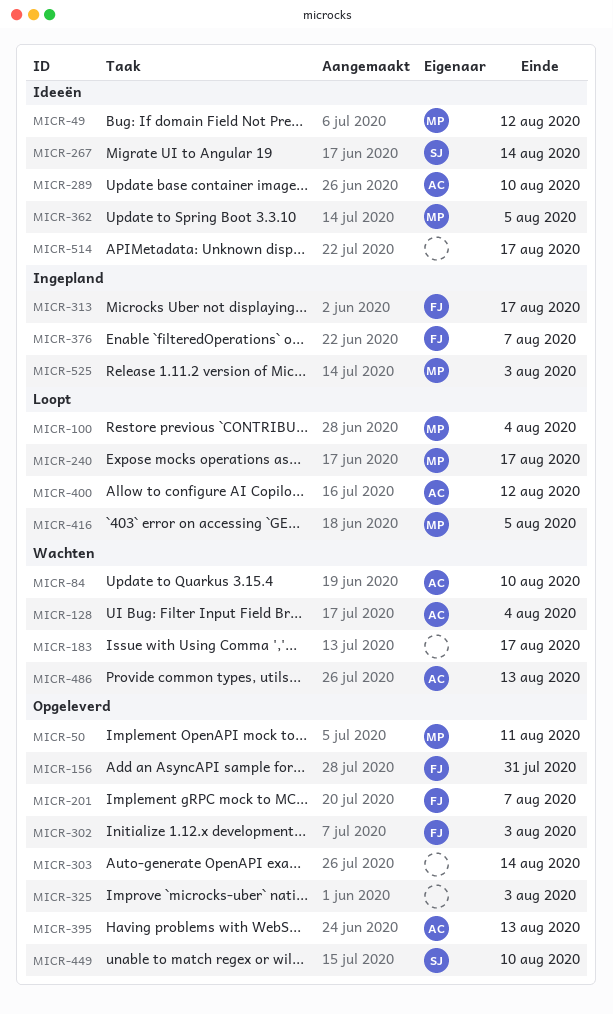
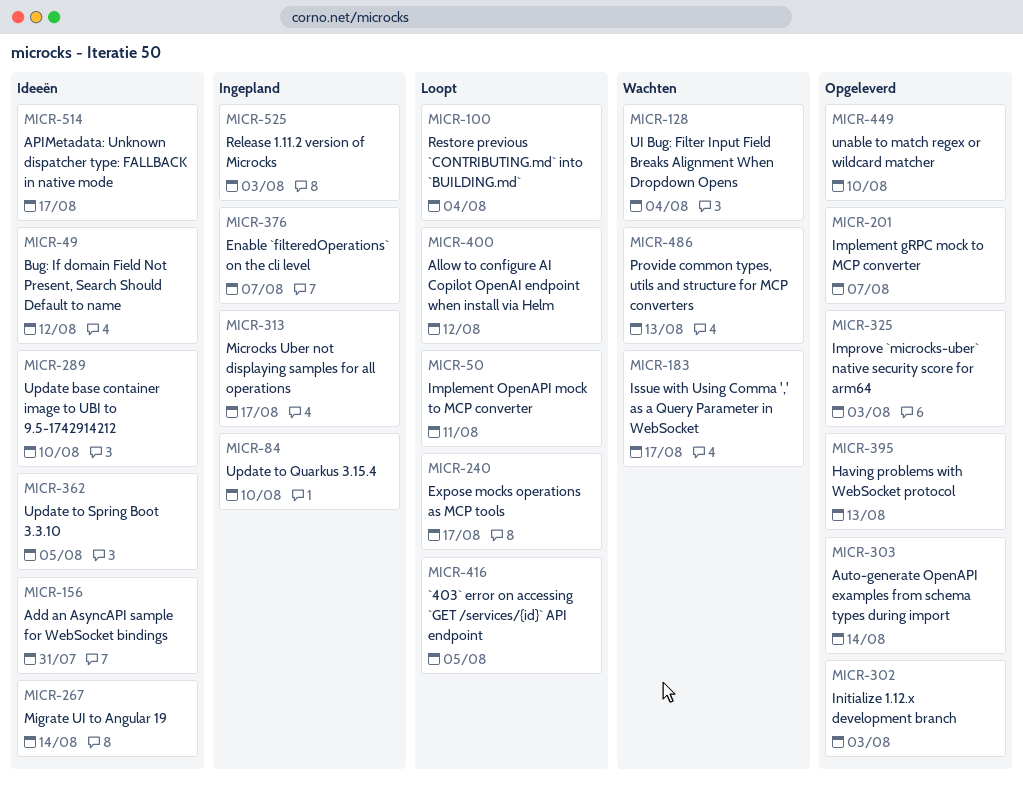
MICR-50, status: Opgeleverd -> Loopt
MICR-84, status: Wachten -> Ingepland
MICR-156, status: Opgeleverd -> Ideeën

